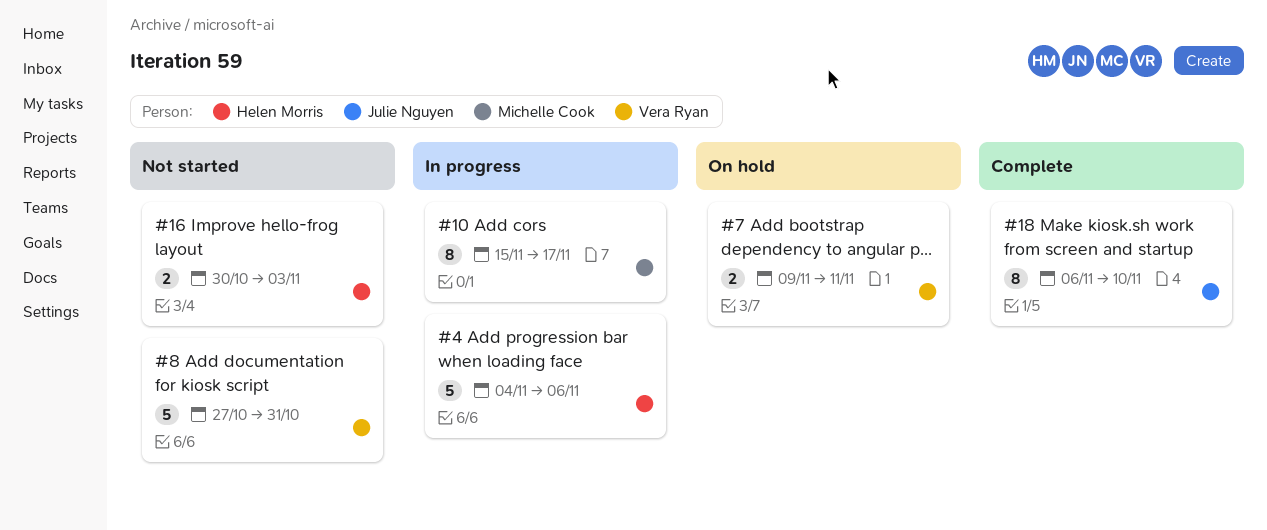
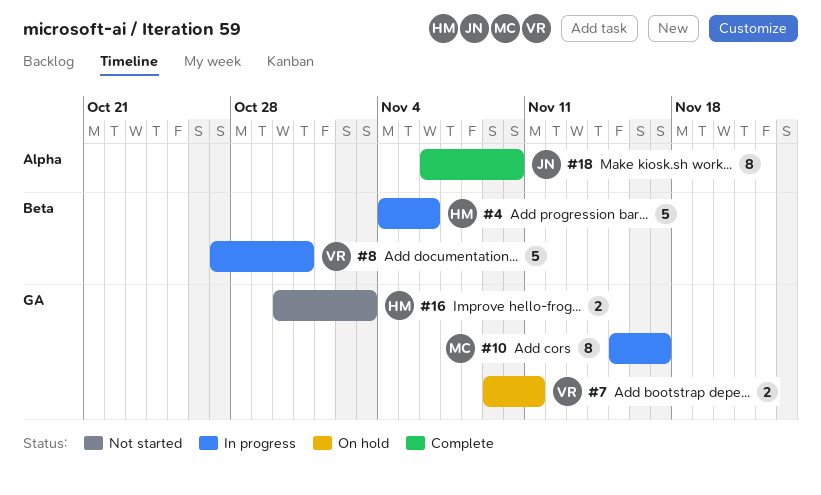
#8, status: Not started -> In progress

